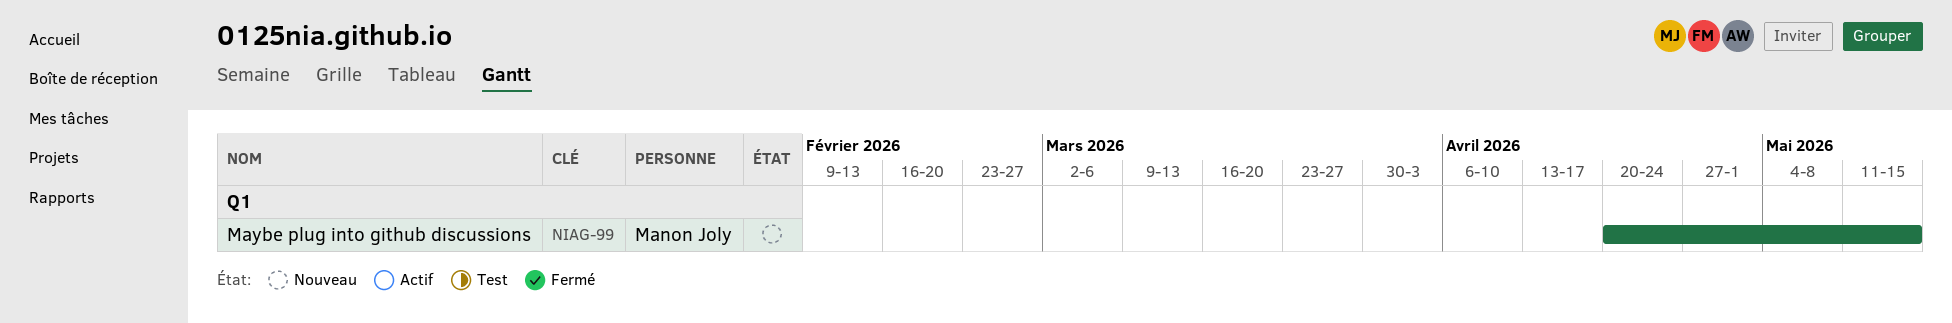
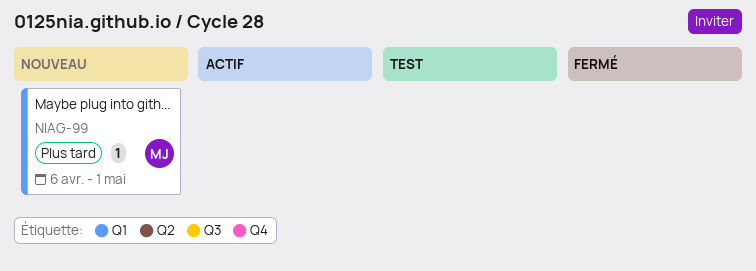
NIAG-99, start: Apr 20 -> Apr 6
NIAG-99, due: May 15 -> May 1

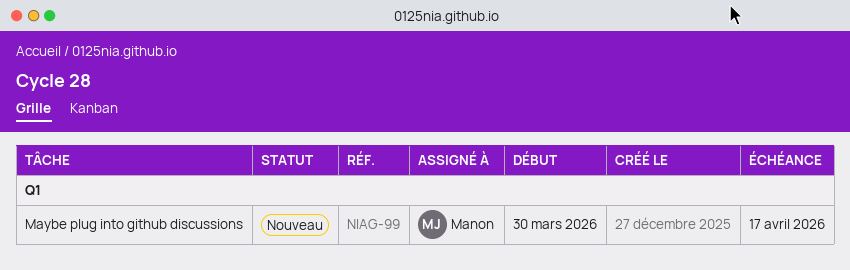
NIAG-99, start: Apr 6 -> Mar 30
NIAG-99, due: May 1 -> Apr 17

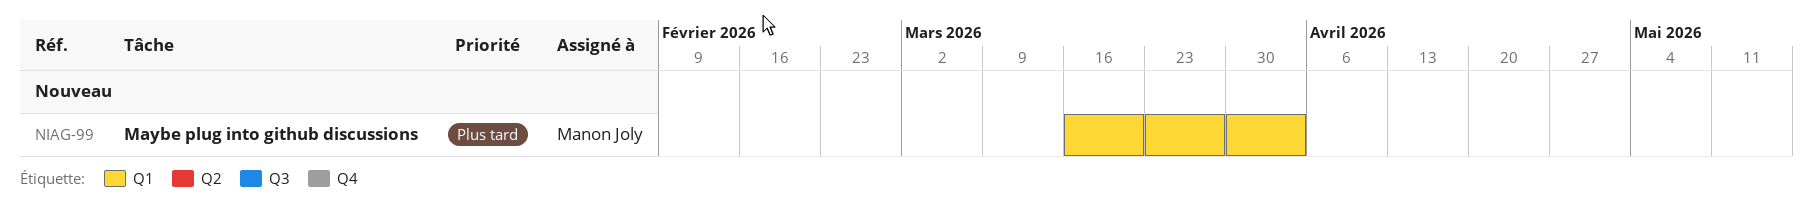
NIAG-99, start: Mar 30 -> Mar 16
NIAG-99, due: Apr 17 -> Apr 3

